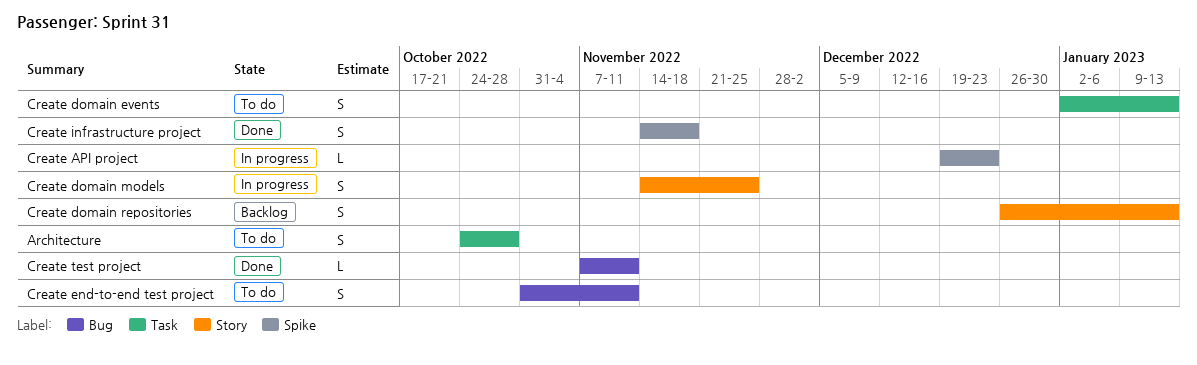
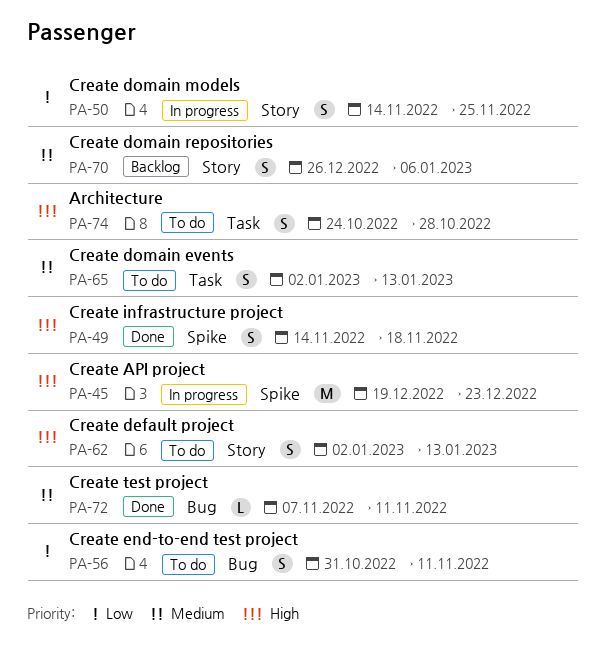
Create API project, estimate: L -> M
Create default project: none -> present
Create domain repositories, due: Jan 13 -> Jan 6

